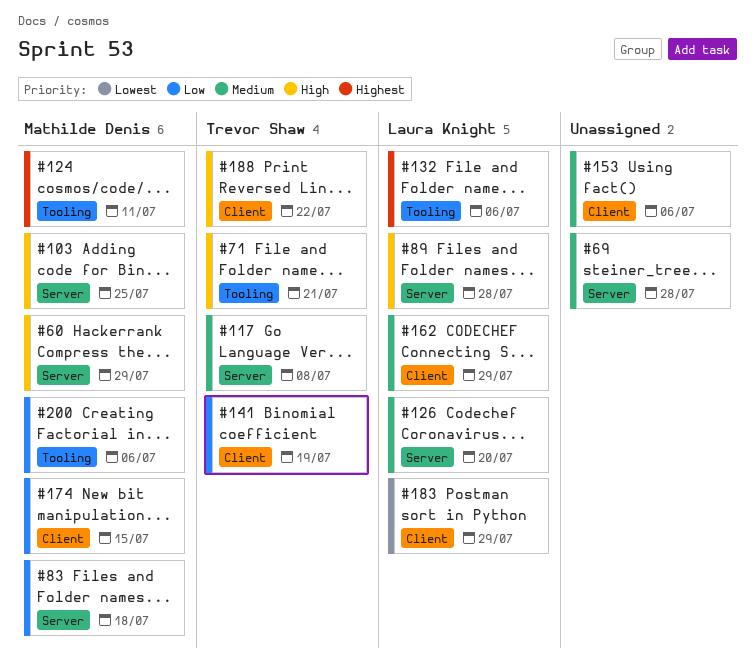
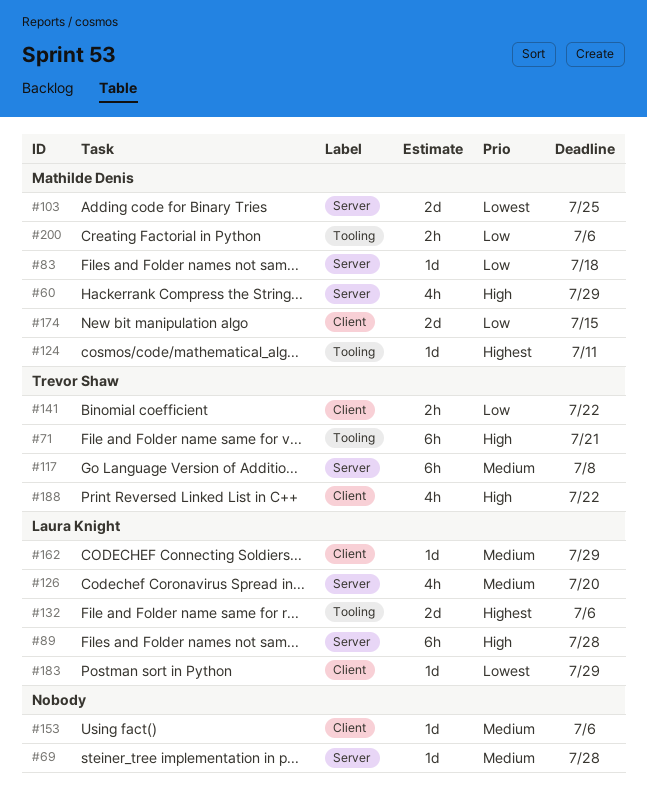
#103, priority: High -> Lowest
#141, due: Jul 19 -> Jul 22

